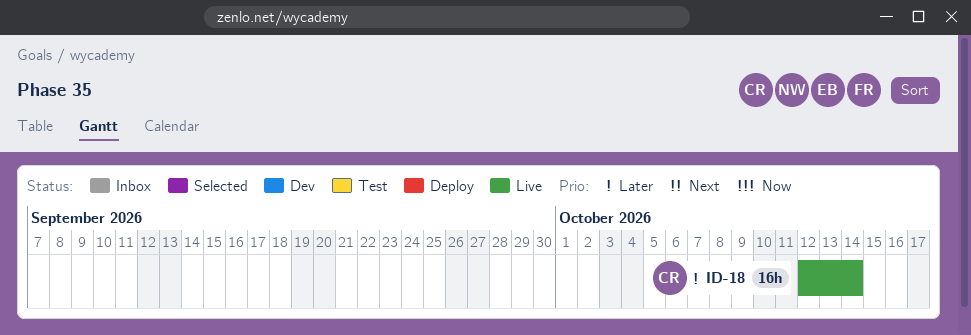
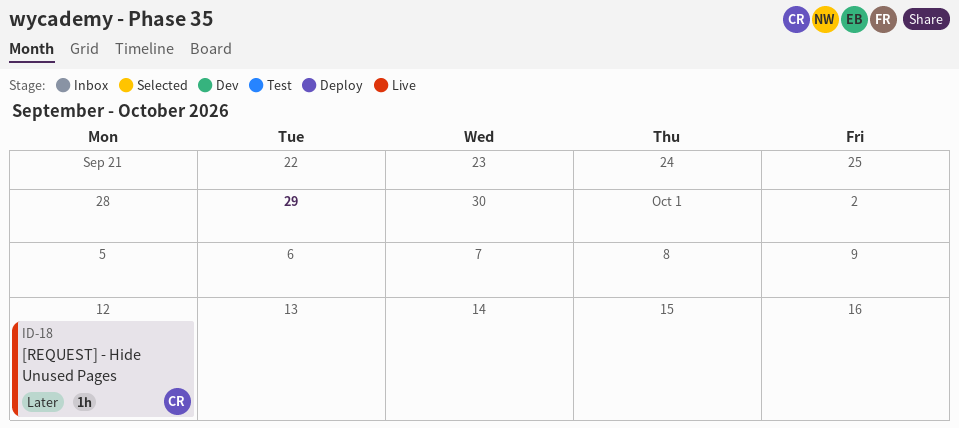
ID-18, estimate: 16h -> 1h
ID-18, due: Oct 14 -> Oct 12

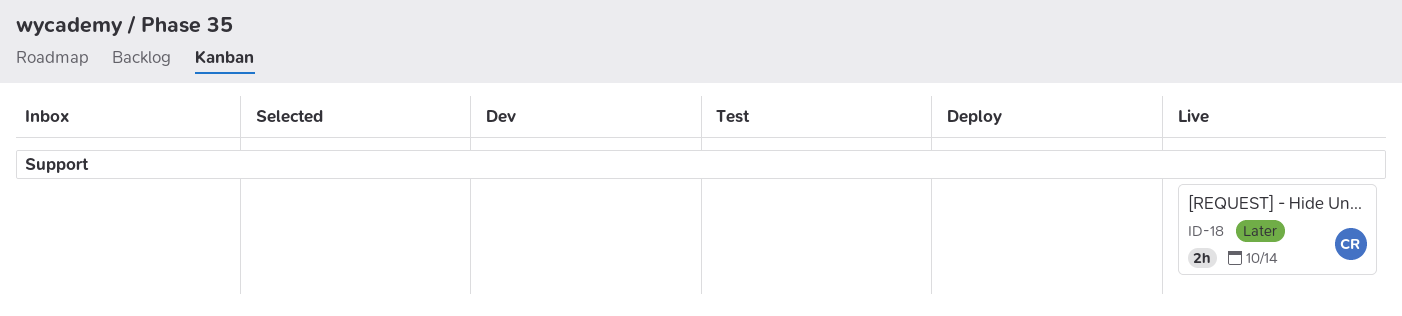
ID-18, estimate: 1h -> 2h
ID-18, due: Oct 12 -> Oct 14

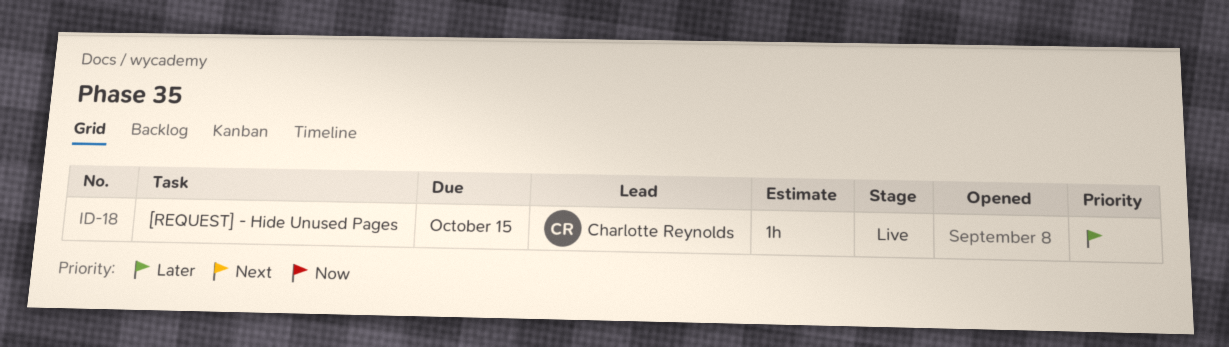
ID-18, estimate: 2h -> 1h
ID-18, due: Oct 14 -> Oct 15

